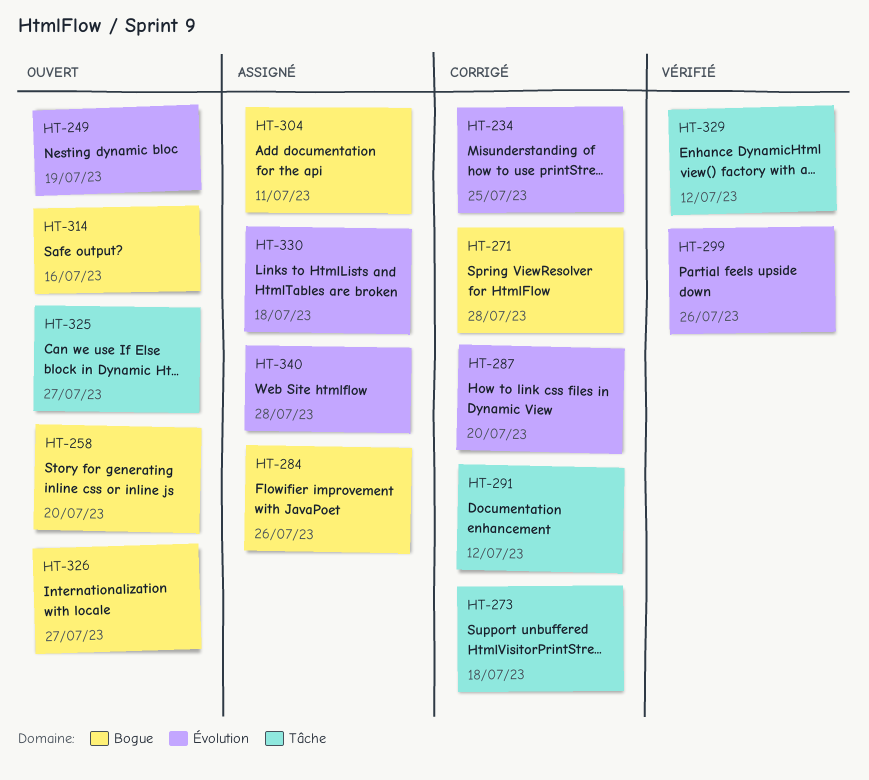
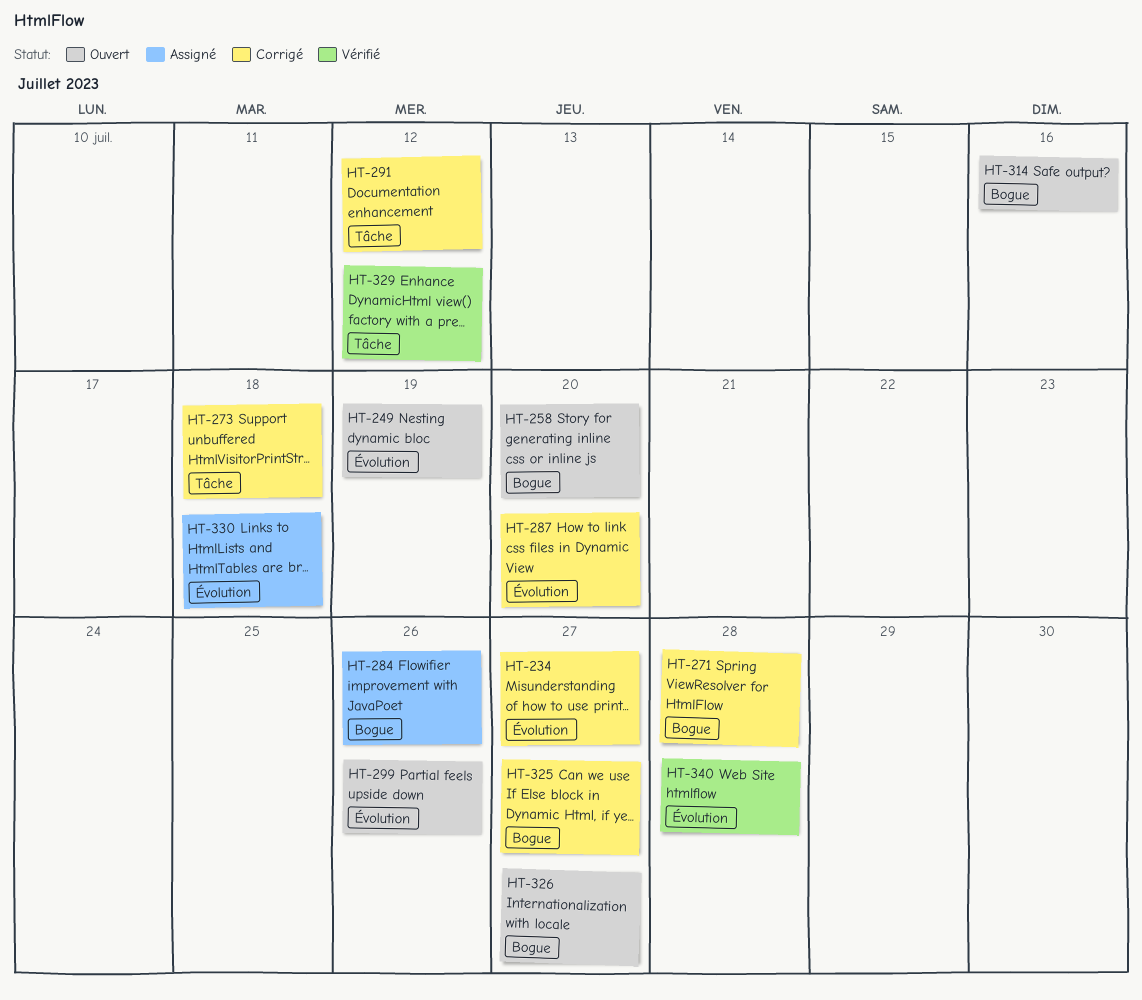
HT-234, due: Jul 25 -> Jul 27
HT-299, status: Vérifié -> Ouvert
HT-304: present -> none
HT-325, status: Ouvert -> Corrigé
HT-325, label: Tâche -> Bogue
HT-340, status: Assigné -> Vérifié

